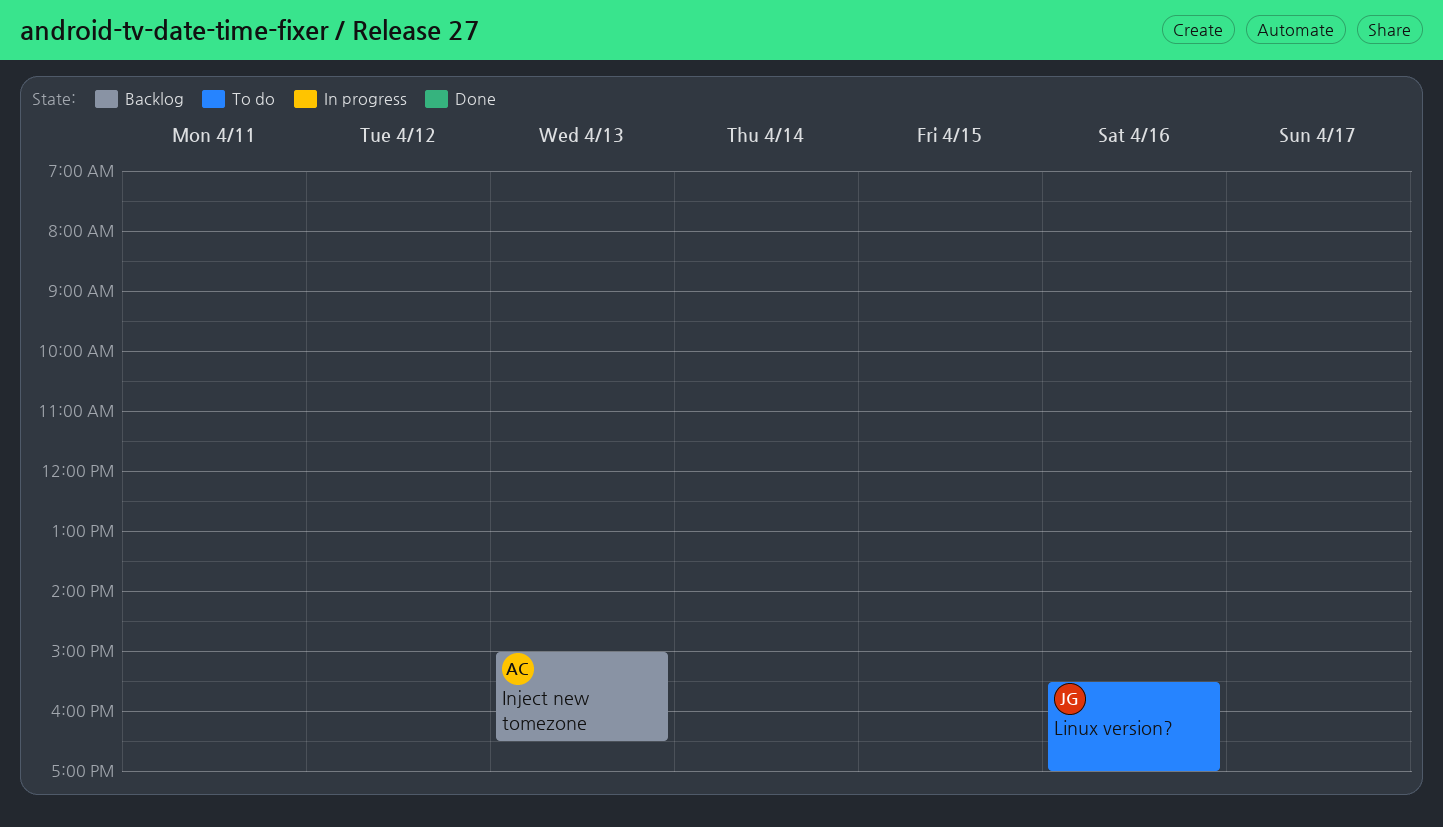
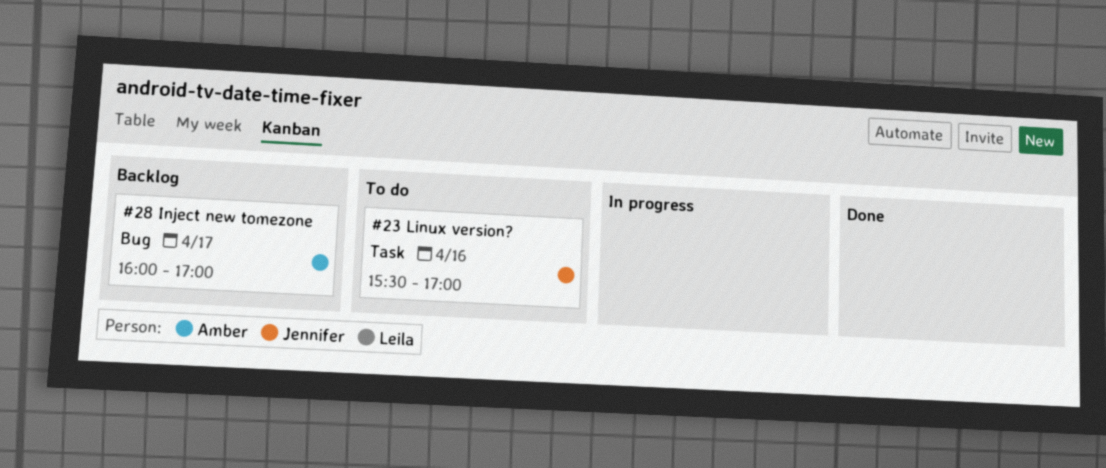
Inject new tomezone, day: Apr 13 -> Apr 17
Inject new tomezone, begins: 15:00 -> 16:00
Inject new tomezone, ends: 16:30 -> 17:00

